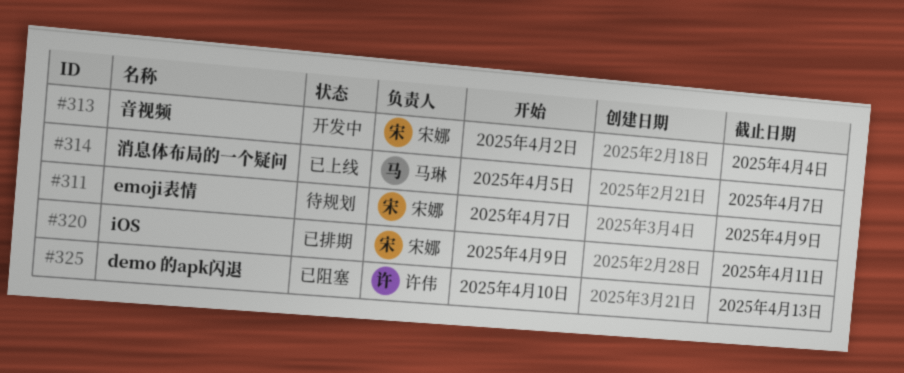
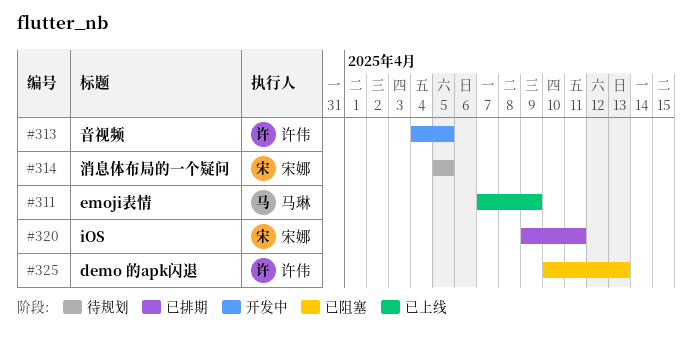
#311, status: 待规划 -> 已上线
#311, owner: 宋娜 -> 马琳
#313, owner: 宋娜 -> 许伟
#313, start: Apr 2 -> Apr 4
#313, due: Apr 4 -> Apr 5
#314, status: 已上线 -> 待规划
#314, owner: 马琳 -> 宋娜
#314, due: Apr 7 -> Apr 5

